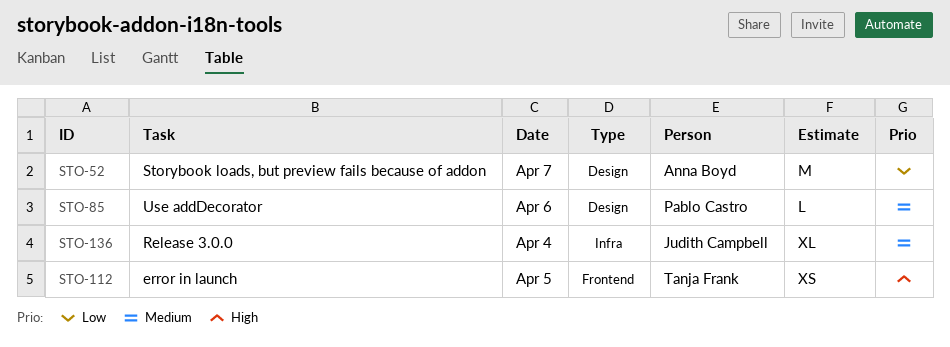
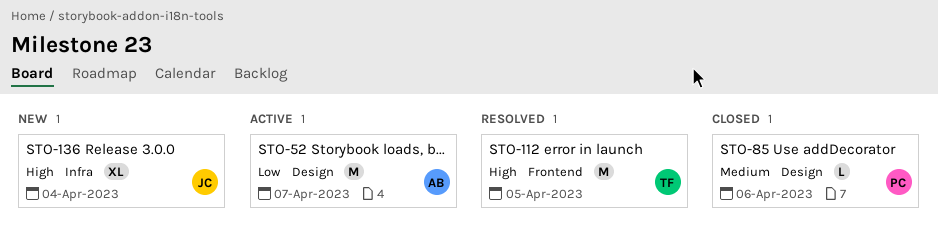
STO-112, estimate: XS -> M
STO-136, priority: Medium -> High

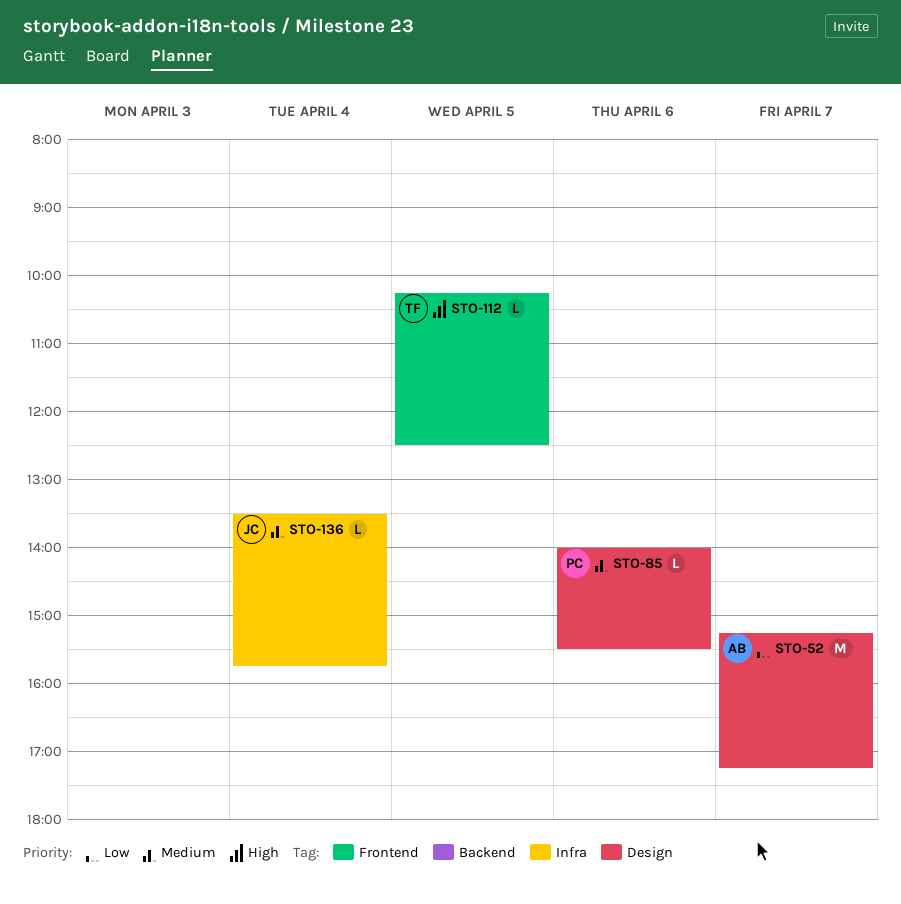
STO-112, estimate: M -> L
STO-136, priority: High -> Medium
STO-136, estimate: XL -> L

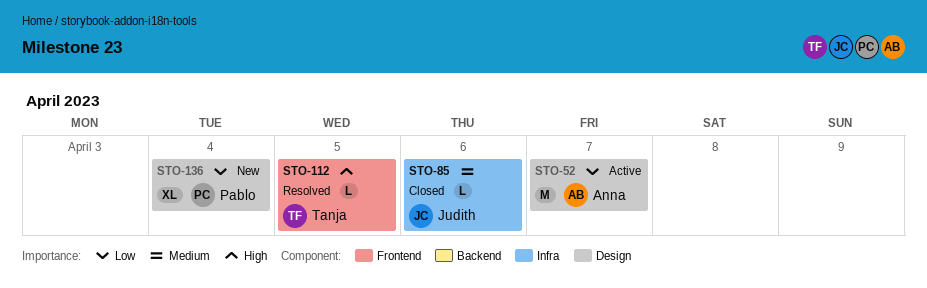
STO-85, owner: Pablo -> Judith
STO-85, label: Design -> Infra
STO-136, owner: Judith -> Pablo
STO-136, priority: Medium -> Low
STO-136, label: Infra -> Design
STO-136, estimate: L -> XL

